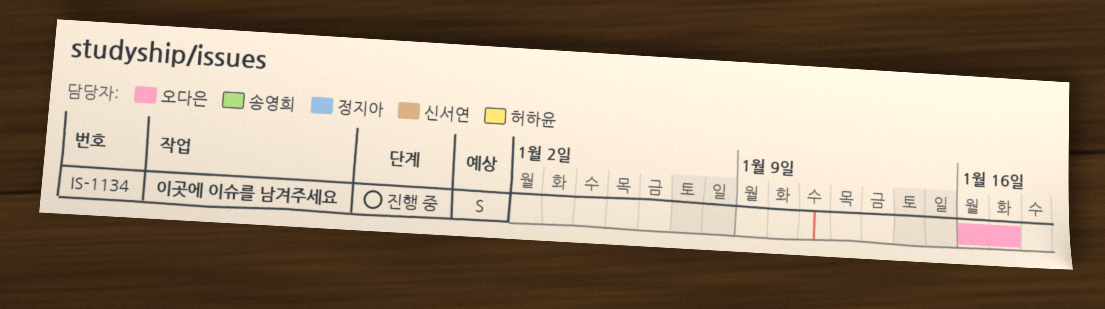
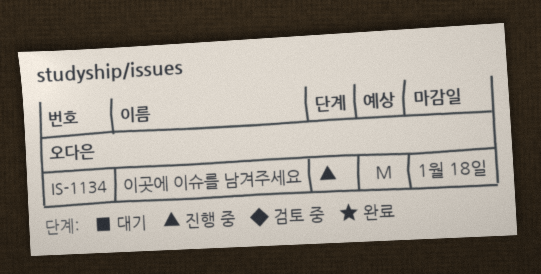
IS-1134, estimate: S -> M
IS-1134, due: Jan 17 -> Jan 18

